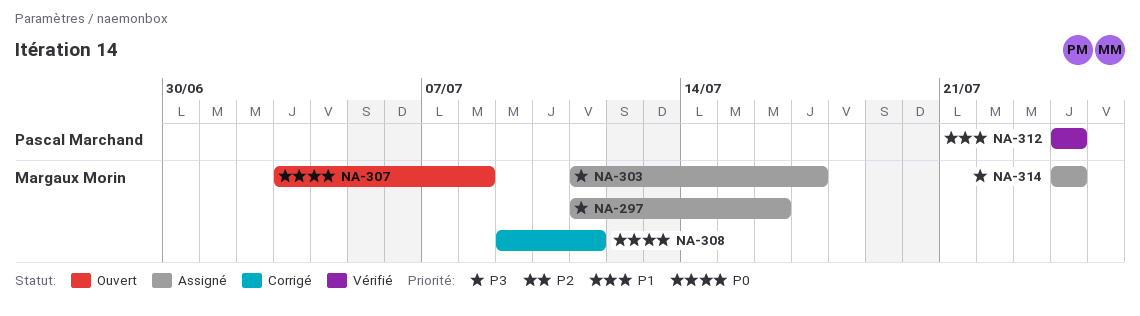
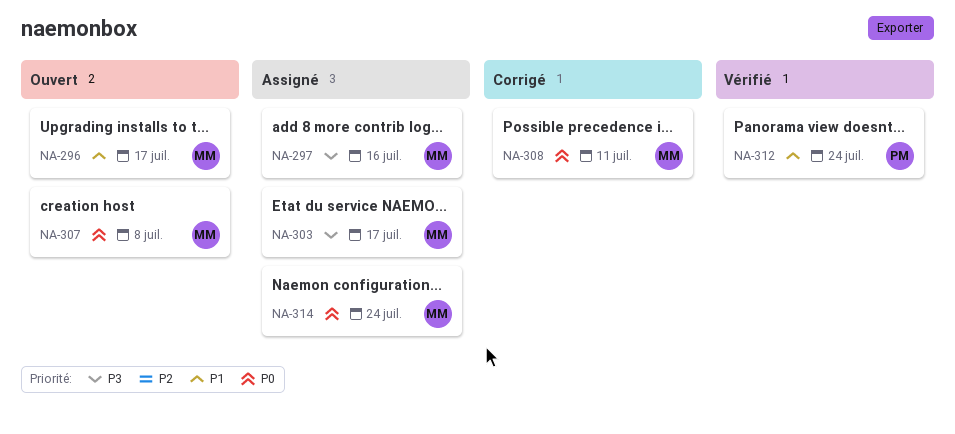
NA-296: none -> present
NA-314, priority: P3 -> P0

